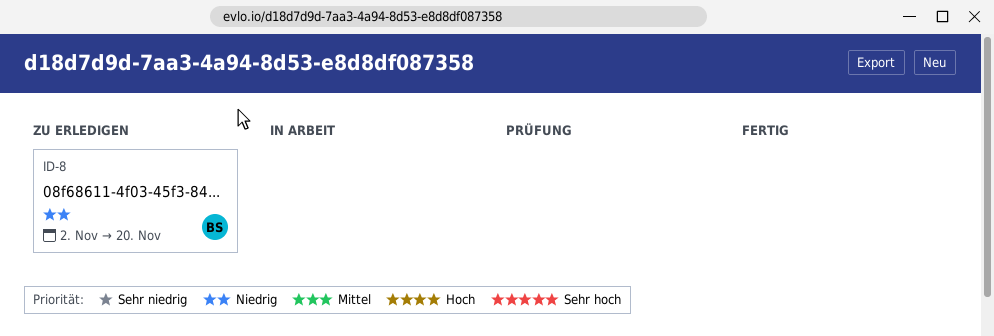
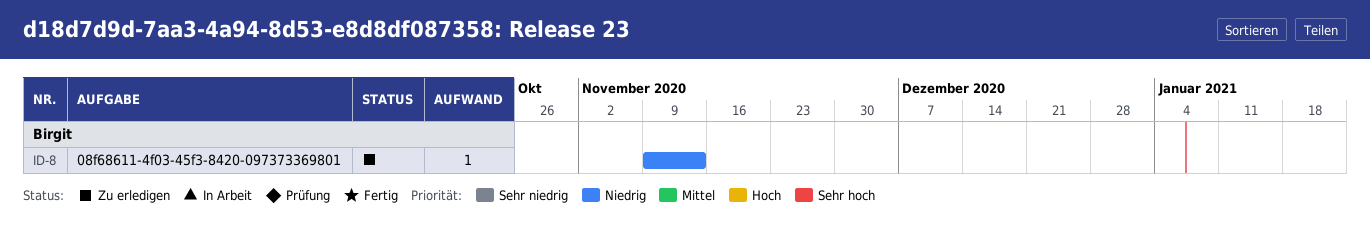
ID-8, start: Nov 2 -> Nov 9
ID-8, due: Nov 20 -> Nov 13

